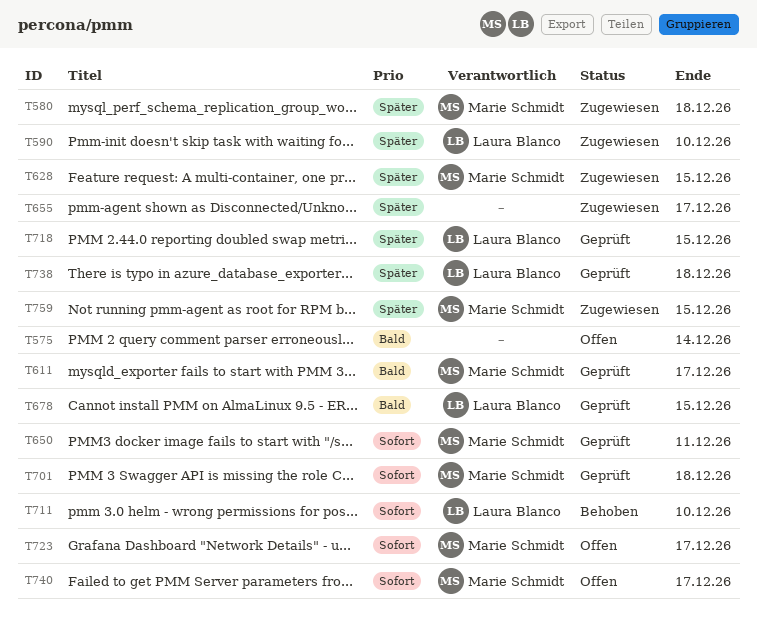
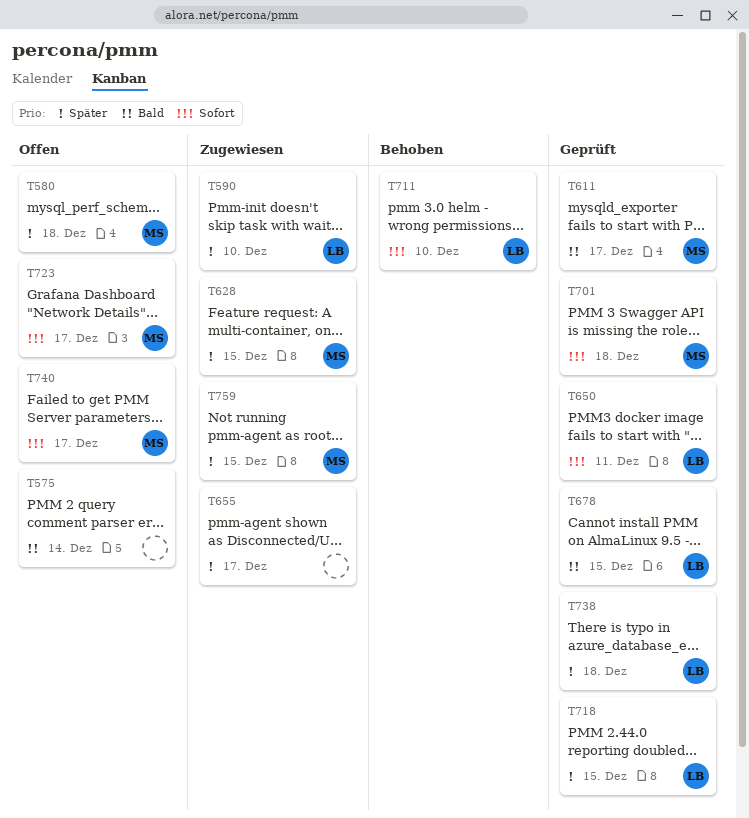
T580, status: Zugewiesen -> Offen
T650, owner: Marie Schmidt -> Laura Blanco

